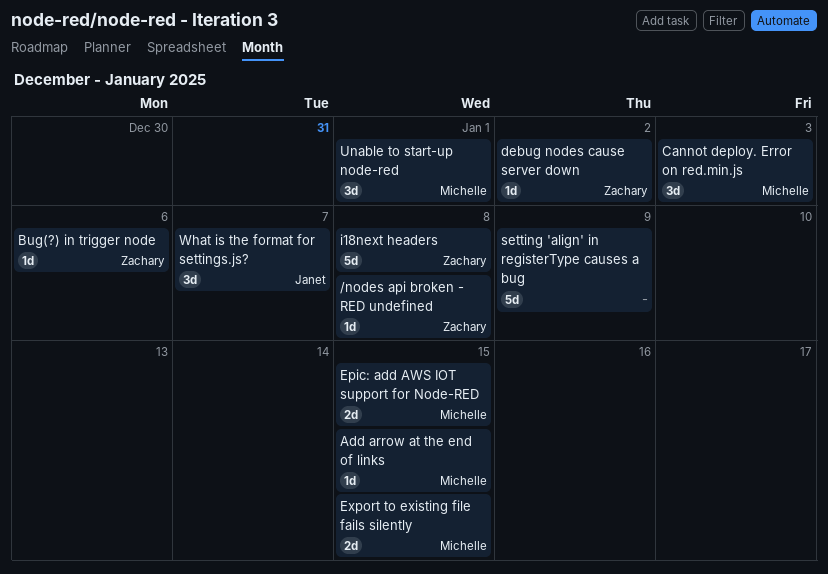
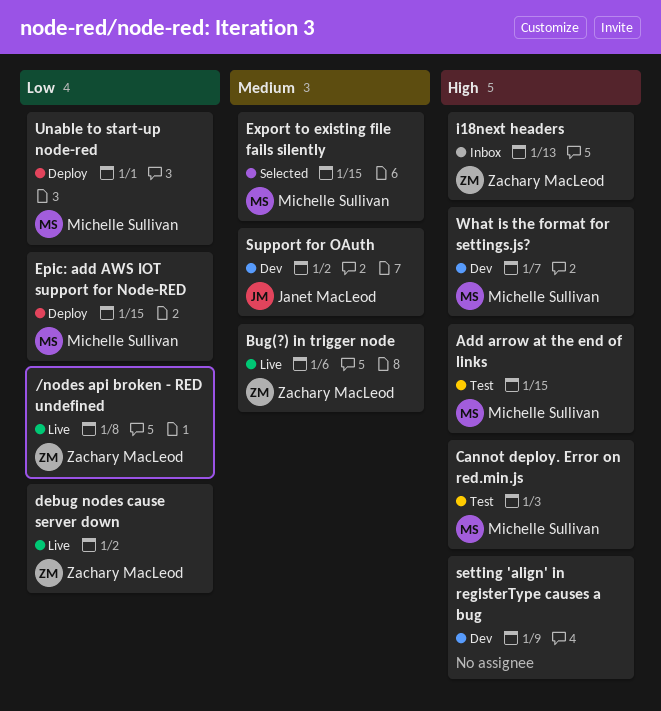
i18next headers, due: Jan 8 -> Jan 13
Support for OAuth: none -> present
What is the format for settings.js?, owner: Janet MacLeod -> Michelle Sullivan

